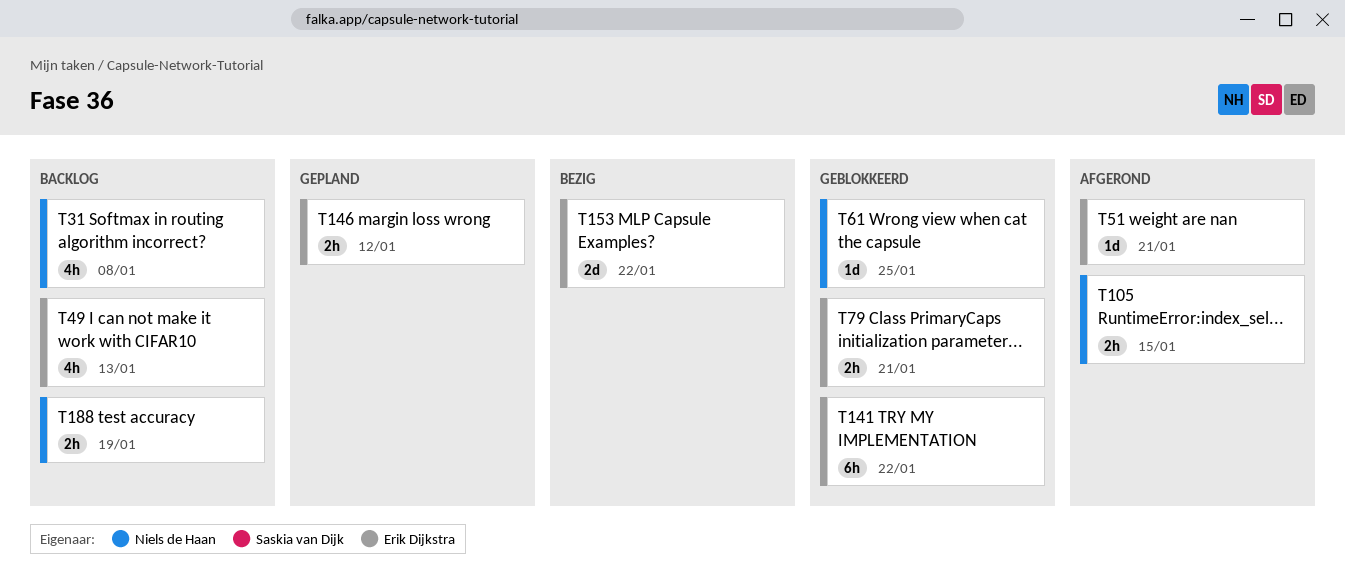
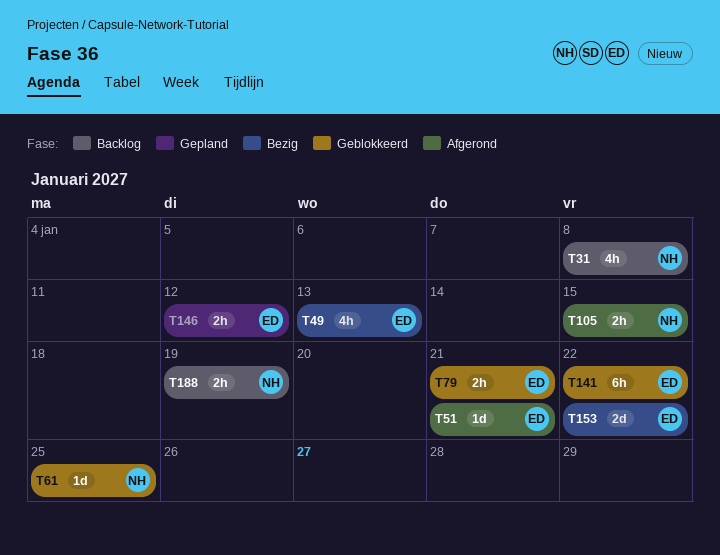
T49, status: Backlog -> Bezig

